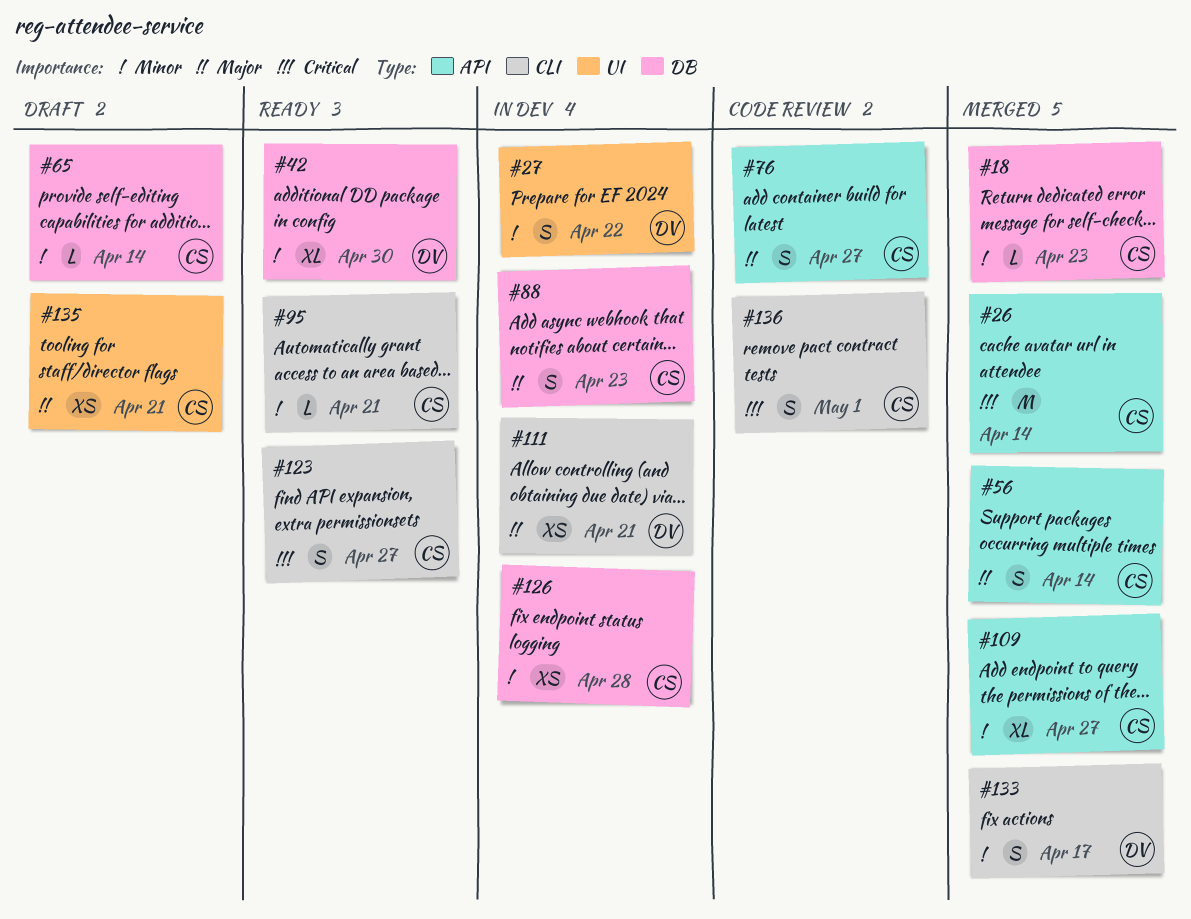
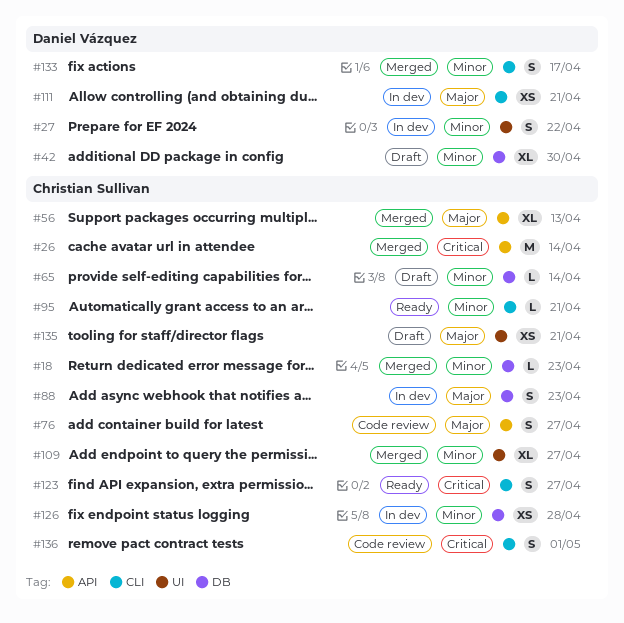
#42, status: Ready -> Draft
#56, estimate: S -> XL
#56, due: Apr 14 -> Apr 13
#109, label: API -> UI

